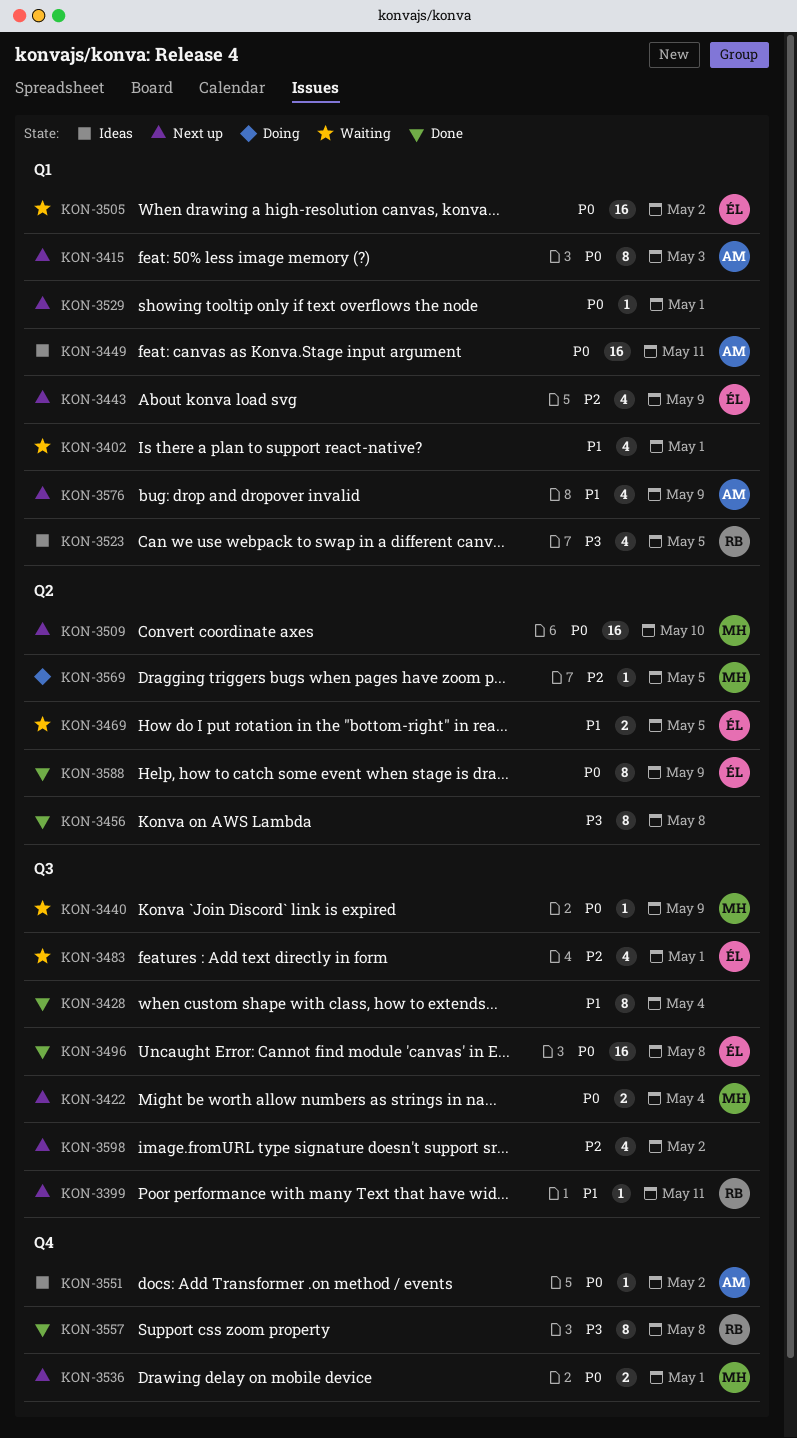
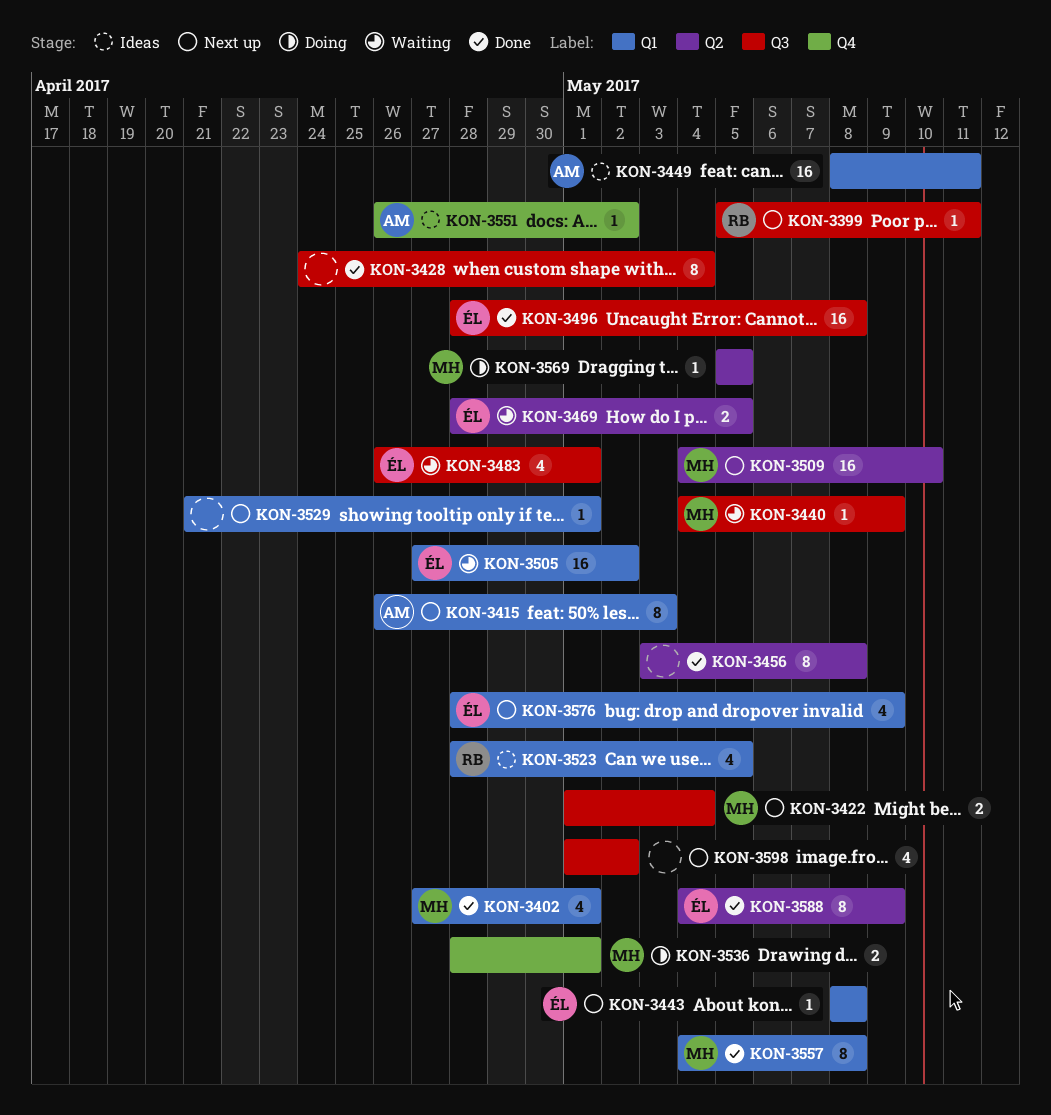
KON-3402, status: Waiting -> Done
KON-3402, owner: none -> MH
KON-3443, estimate: 4 -> 1
KON-3443, due: May 9 -> May 8
KON-3536, status: Next up -> Doing
KON-3557, owner: RB -> MH
KON-3557, label: Q4 -> Q1
KON-3576, owner: AM -> ÉL

